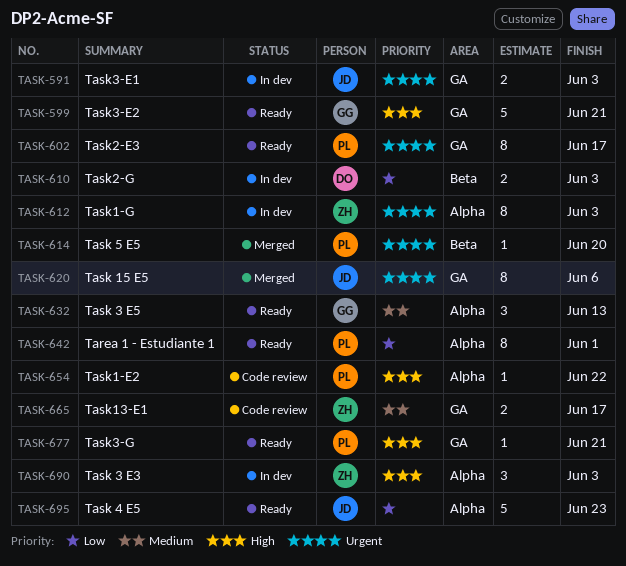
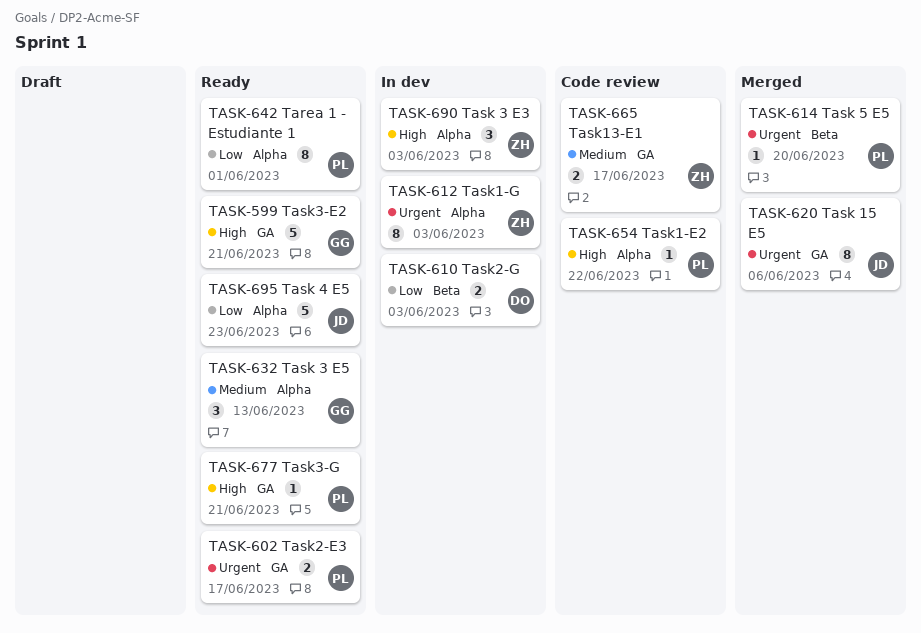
TASK-591: present -> none
TASK-602, estimate: 8 -> 2

